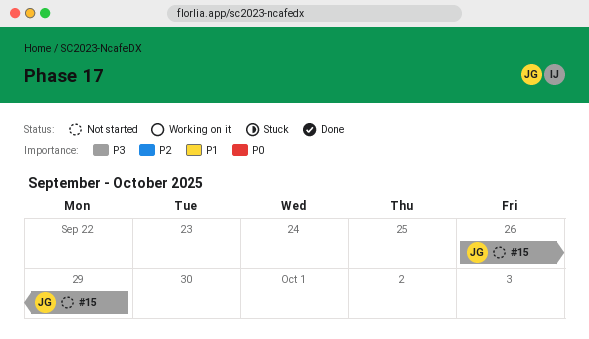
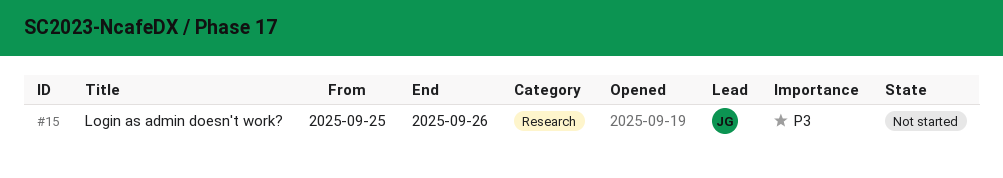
#15, start: Sep 26 -> Sep 25
#15, due: Sep 29 -> Sep 26

